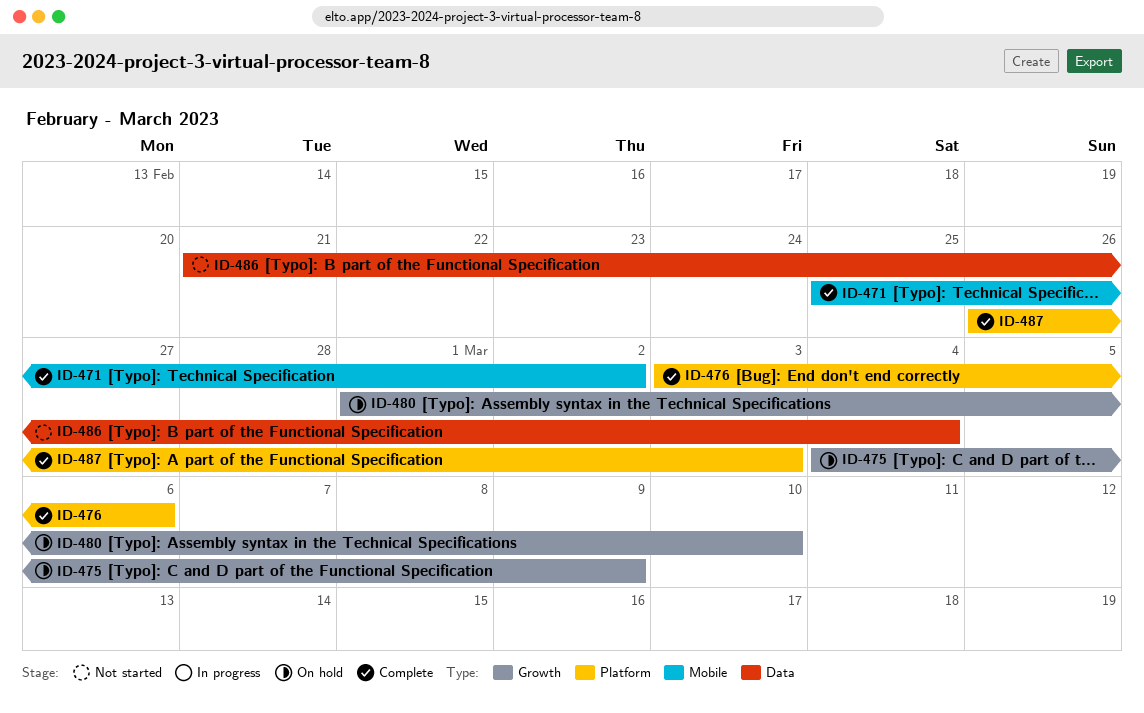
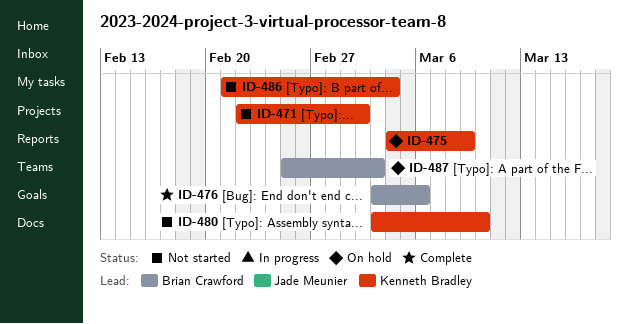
ID-471, status: Complete -> Not started
ID-471, start: Feb 25 -> Feb 22
ID-480, status: On hold -> Not started
ID-480, start: Mar 1 -> Mar 3
ID-487, status: Complete -> On hold
ID-487, start: Feb 26 -> Feb 25

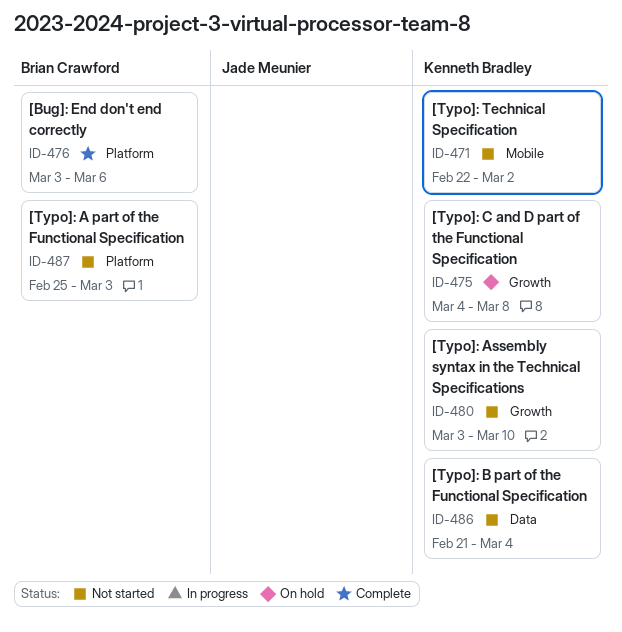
ID-475, due: Mar 9 -> Mar 8
ID-487, status: On hold -> Not started

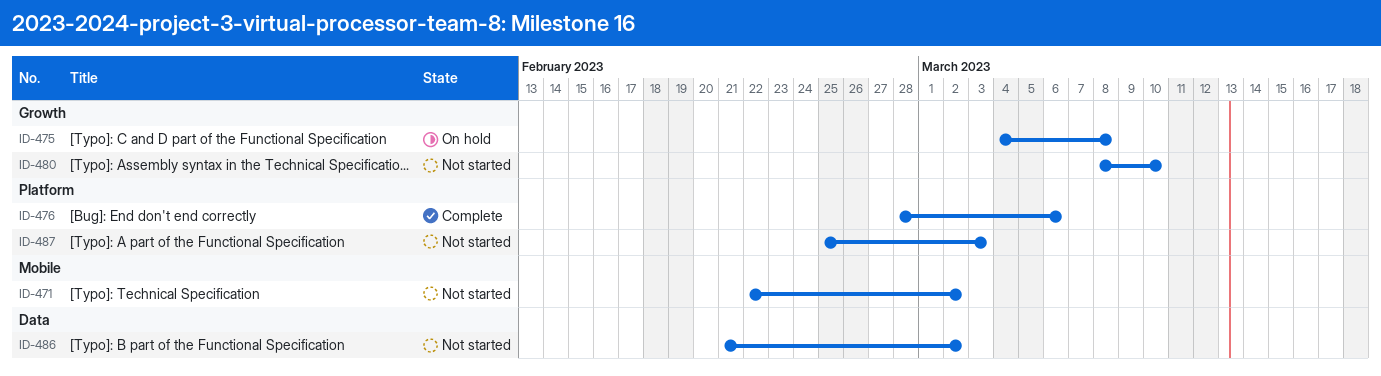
ID-476, start: Mar 3 -> Feb 28
ID-480, start: Mar 3 -> Mar 8
ID-486, due: Mar 4 -> Mar 2

